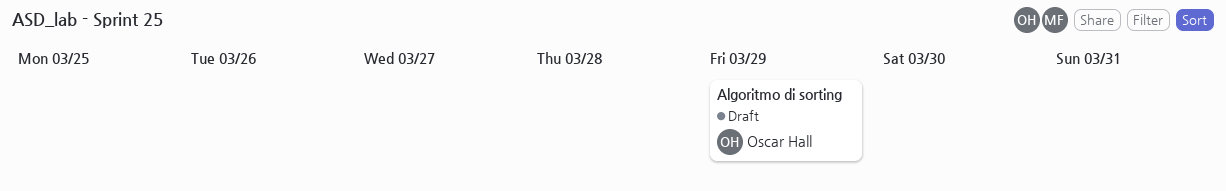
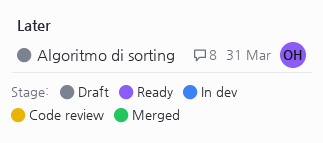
Algoritmo di sorting, due: Mar 29 -> Mar 31

